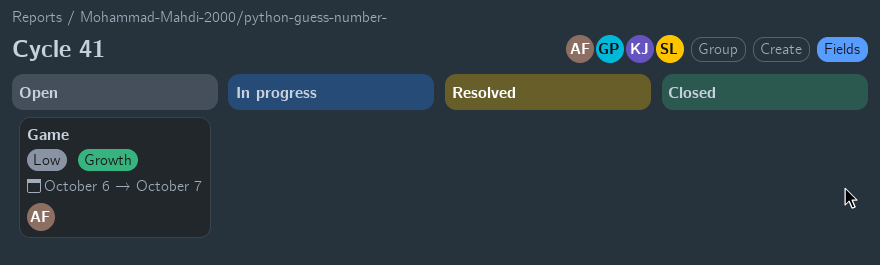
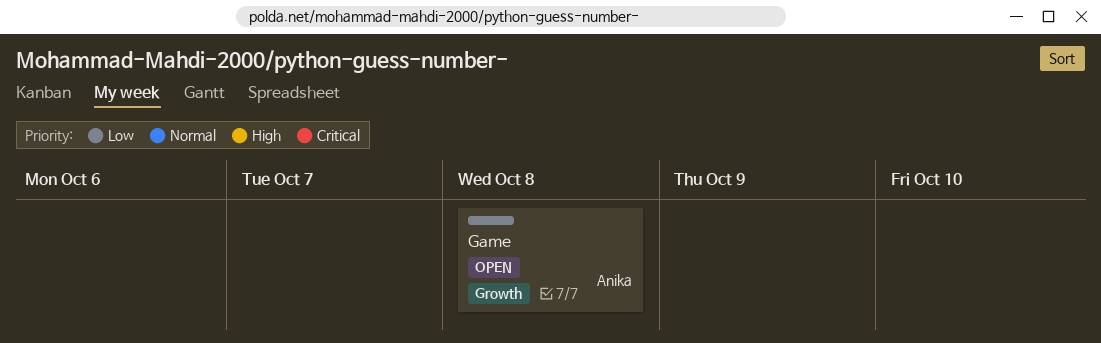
Game, due: Oct 7 -> Oct 8

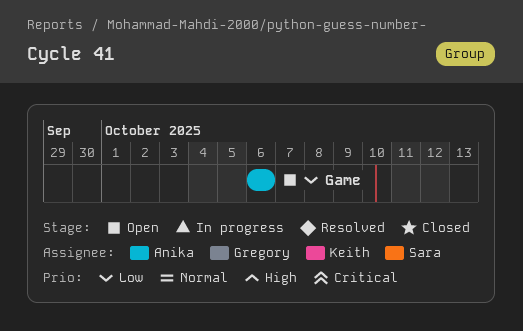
Game, due: Oct 8 -> Oct 6

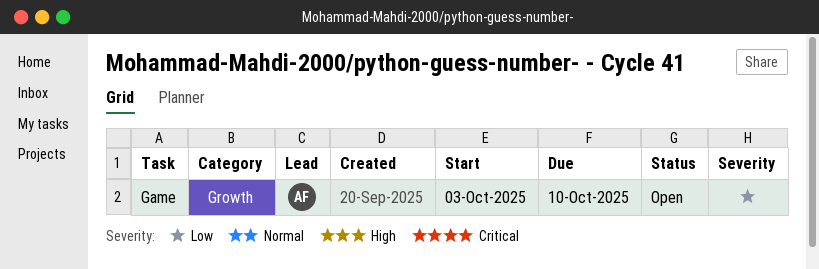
Game, start: Oct 6 -> Oct 3
Game, due: Oct 6 -> Oct 10

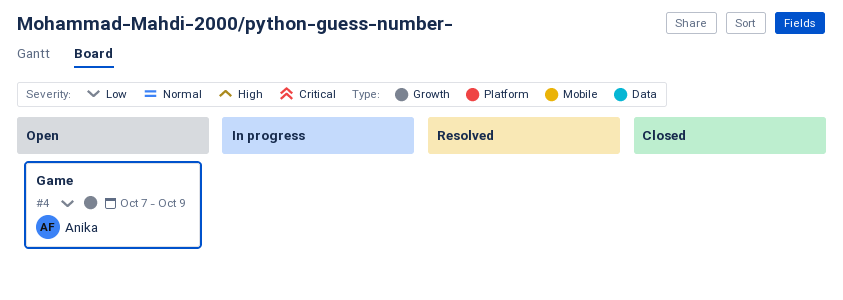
Game, start: Oct 3 -> Oct 7
Game, due: Oct 10 -> Oct 9

